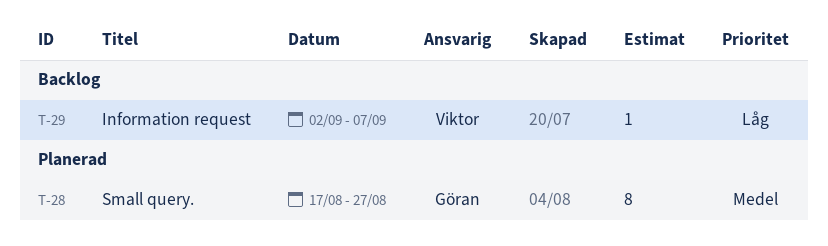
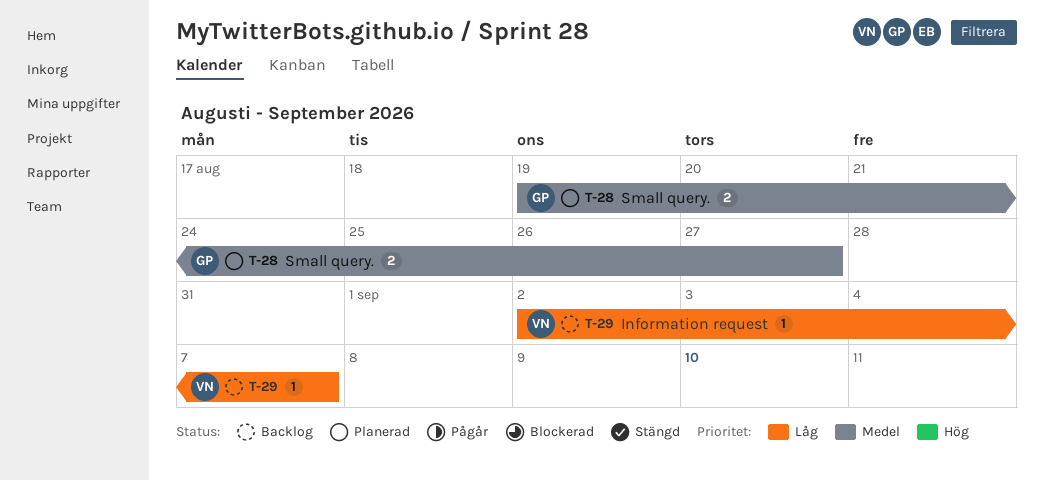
T-28, estimate: 8 -> 2
T-28, start: Aug 17 -> Aug 19

